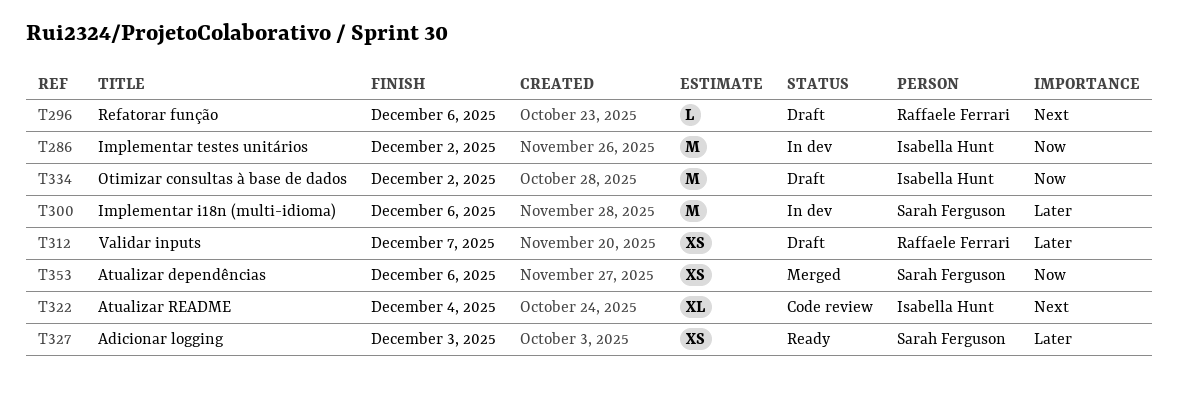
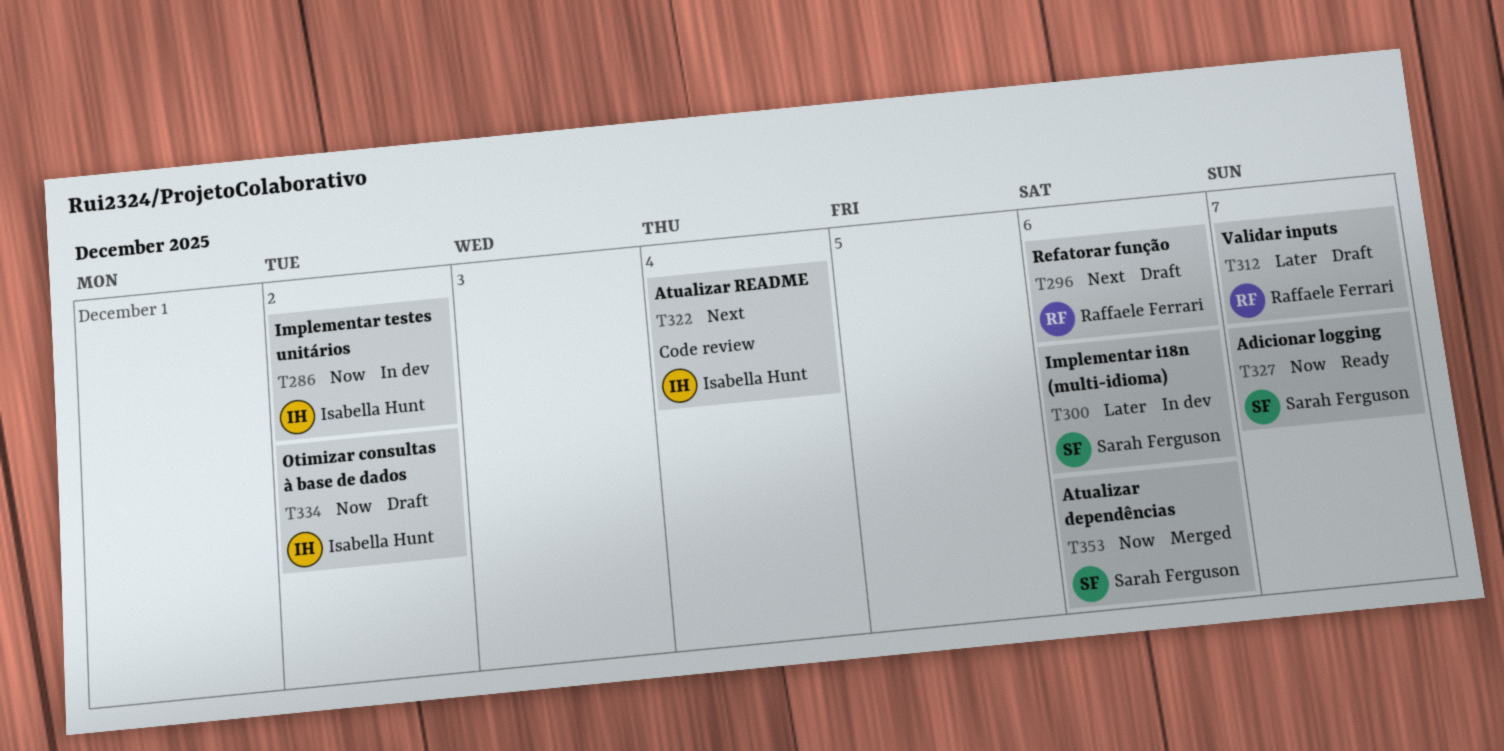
T327, priority: Later -> Now
T327, due: Dec 3 -> Dec 7

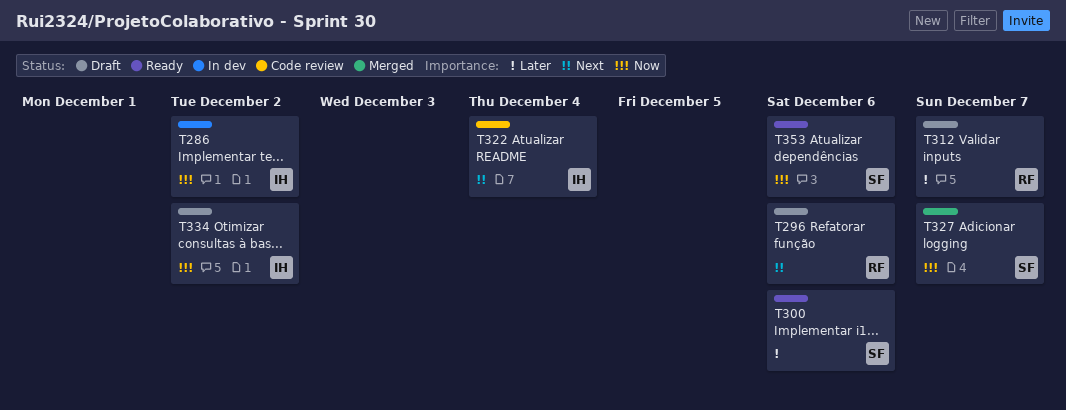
T300, status: In dev -> Ready
T327, status: Ready -> Merged
T353, status: Merged -> Ready

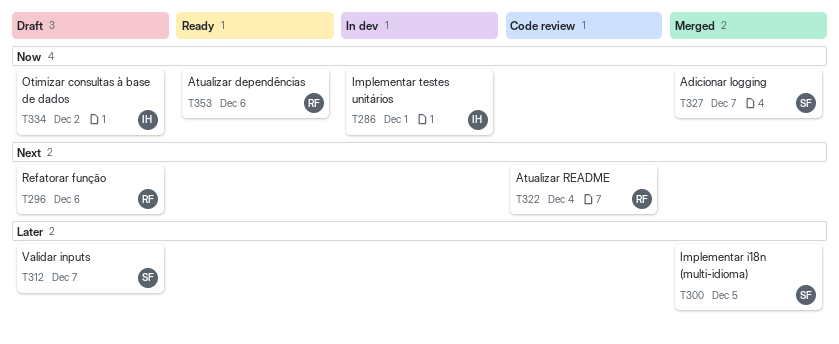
T286, due: Dec 2 -> Dec 1
T300, status: Ready -> Merged
T300, due: Dec 6 -> Dec 5
T312, owner: RF -> SF
T322, owner: IH -> RF
T353, owner: SF -> RF

